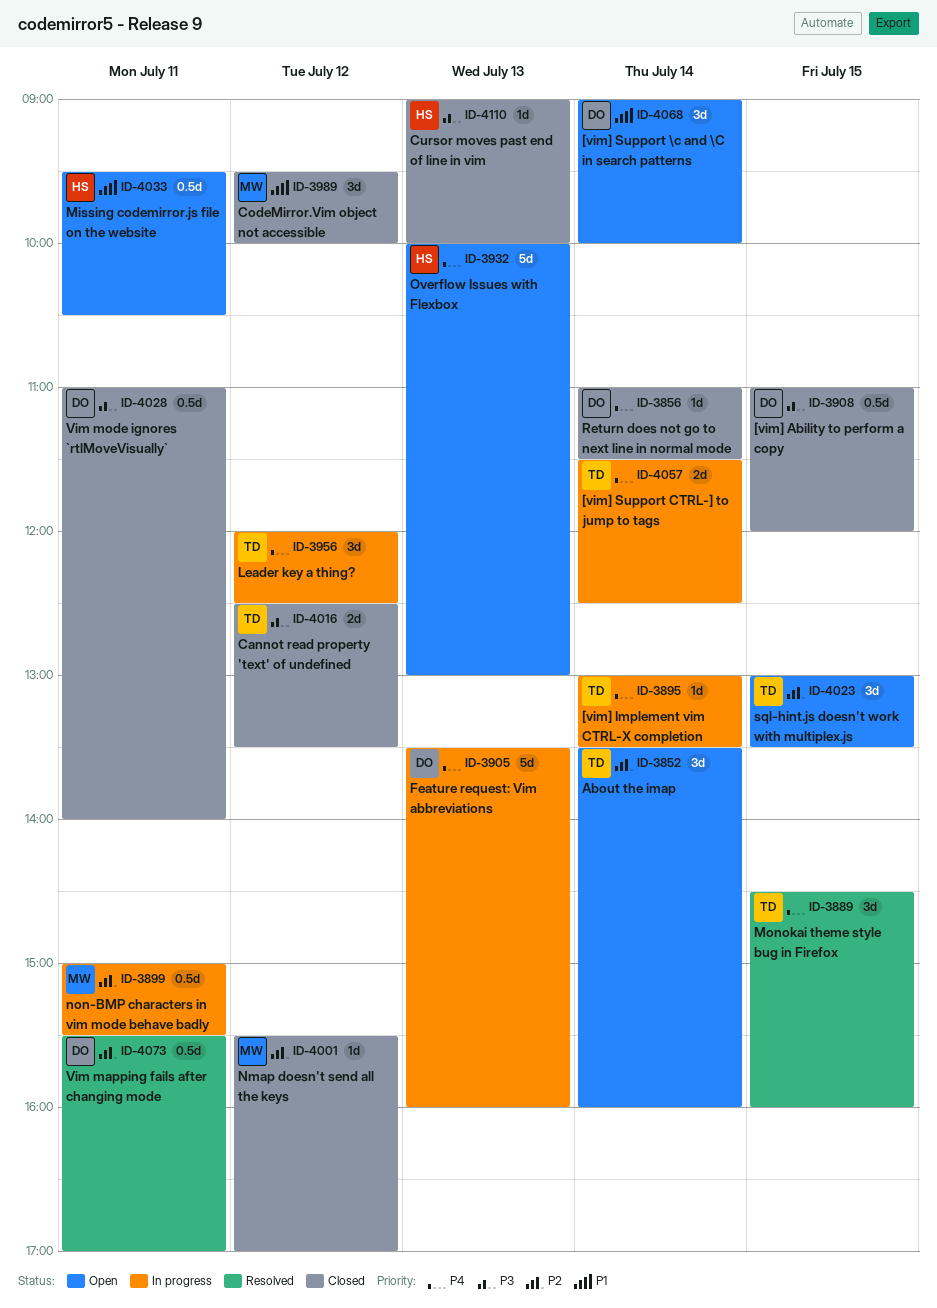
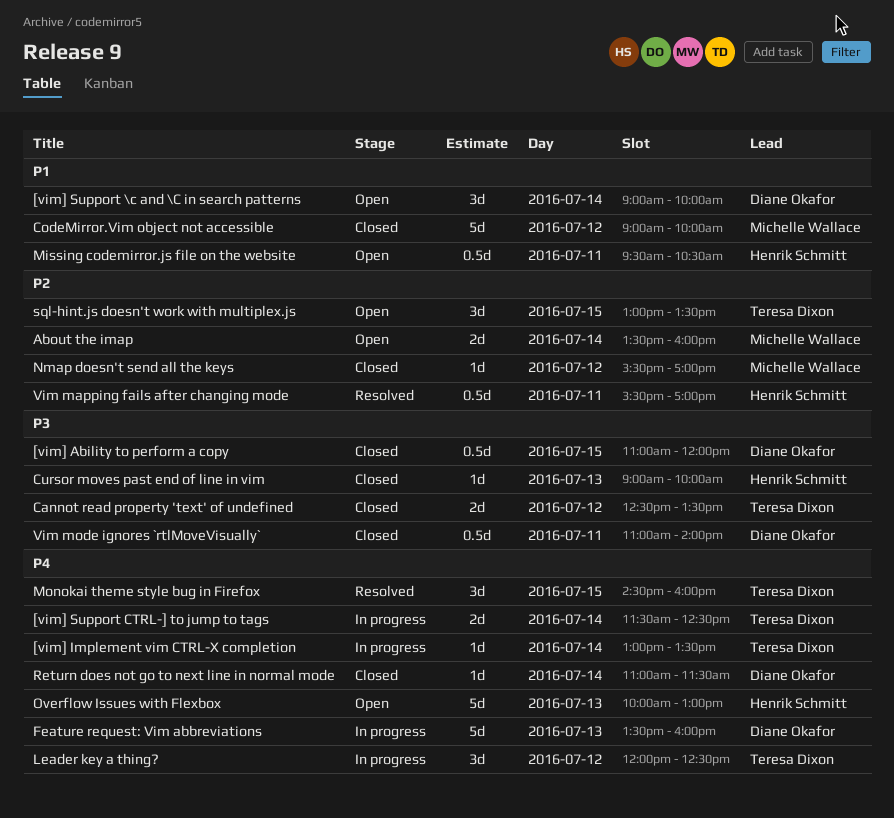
About the imap, owner: Teresa Dixon -> Michelle Wallace
About the imap, estimate: 3d -> 2d
CodeMirror.Vim object not accessible, estimate: 3d -> 5d
CodeMirror.Vim object not accessible, begins: 09:30 -> 09:00
non-BMP characters in vim mode behave badly: present -> none
Vim mapping fails after changing mode, owner: Diane Okafor -> Henrik Schmitt

